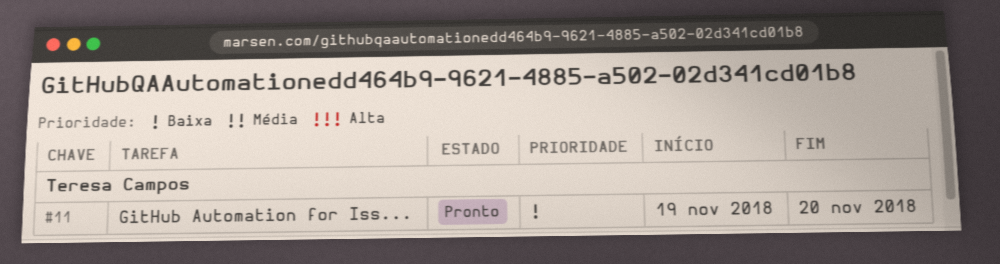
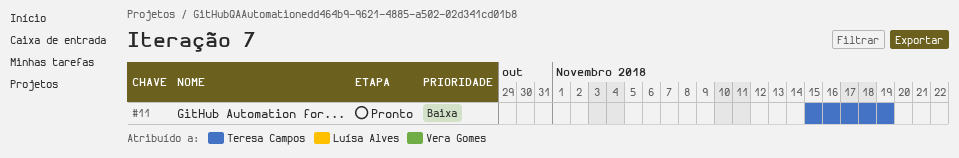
#11, start: Nov 19 -> Nov 15
#11, due: Nov 20 -> Nov 19

